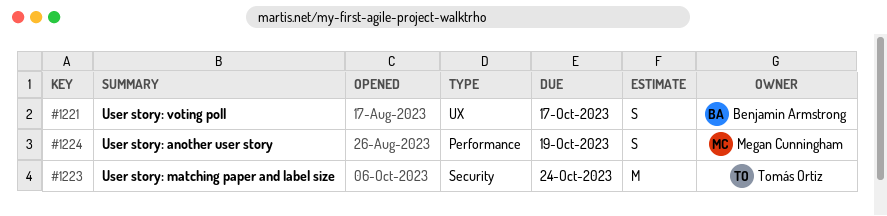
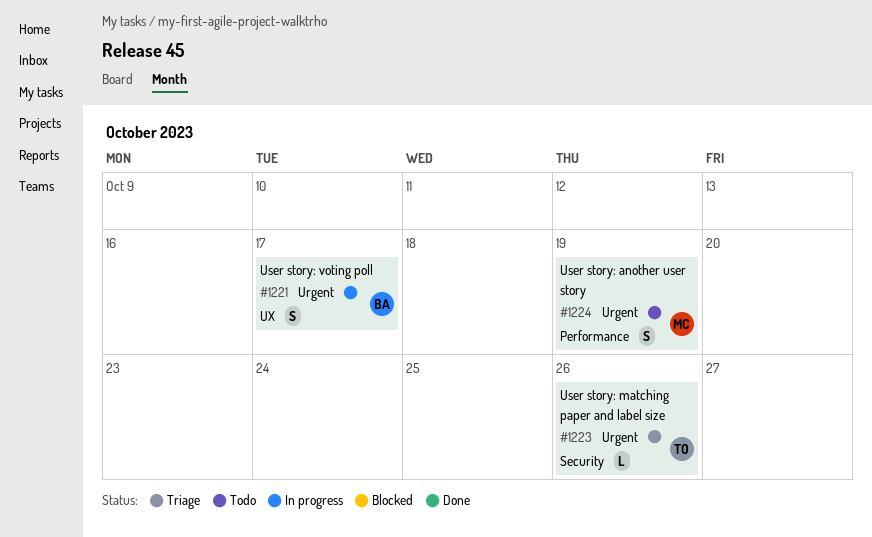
#1223, estimate: M -> L
#1223, due: Oct 24 -> Oct 26

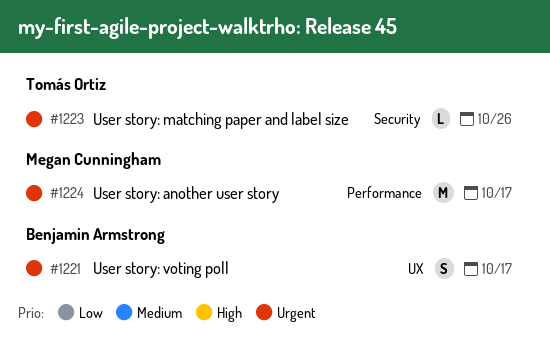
#1224, estimate: S -> M
#1224, due: Oct 19 -> Oct 17

